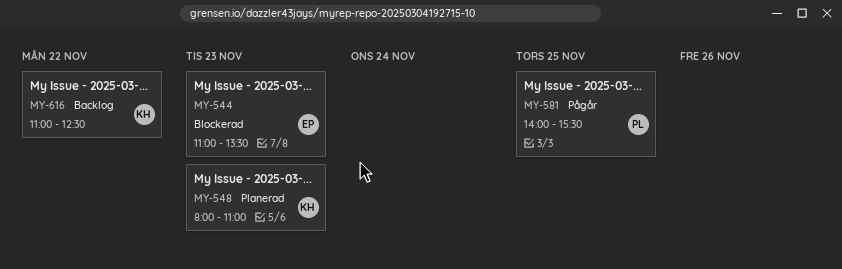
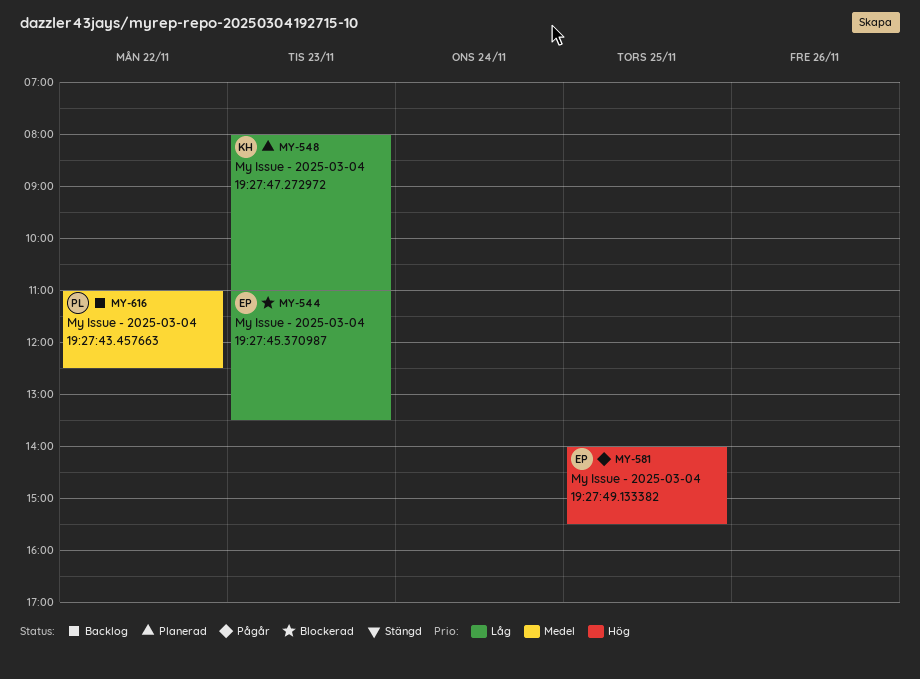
MY-581, owner: PL -> EP
MY-616, owner: KH -> PL

